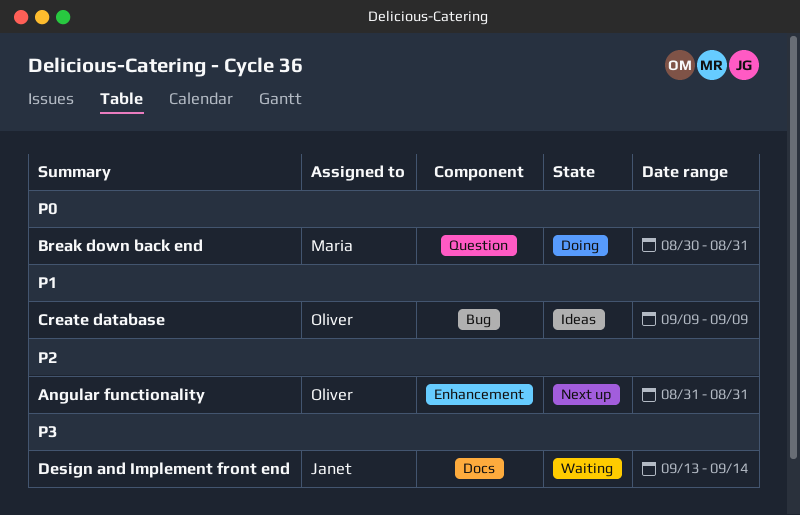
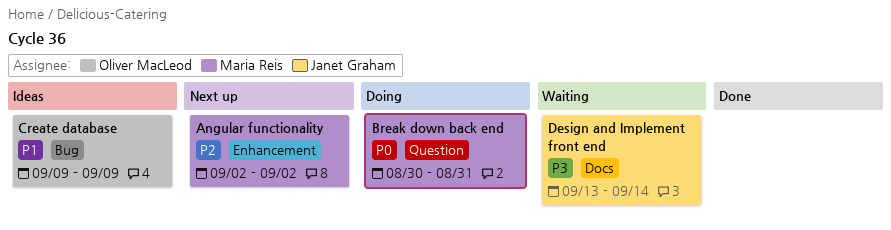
Angular functionality, owner: Oliver MacLeod -> Maria Reis
Angular functionality, start: Aug 31 -> Sep 2
Angular functionality, due: Aug 31 -> Sep 2

